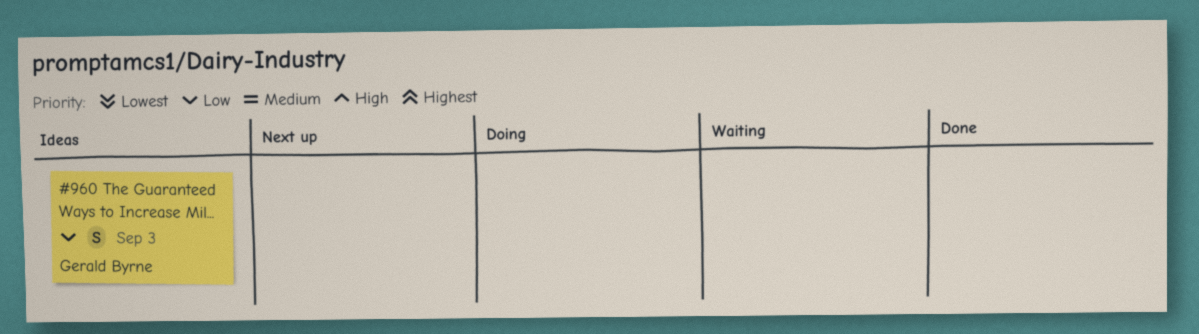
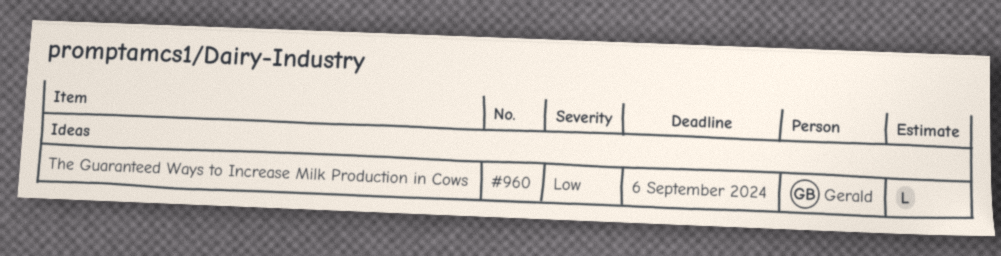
#960, estimate: S -> L
#960, due: Sep 3 -> Sep 6

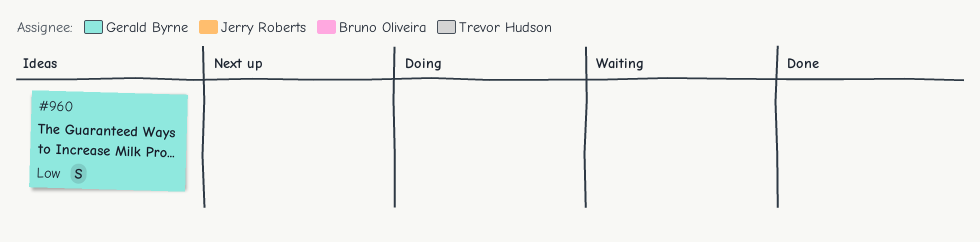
#960, estimate: L -> S

